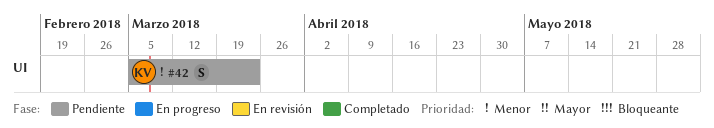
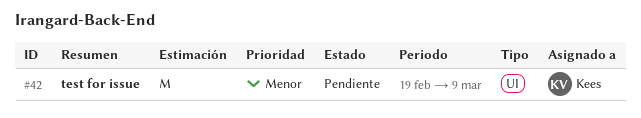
#42, estimate: S -> M
#42, start: Mar 5 -> Feb 19
#42, due: Mar 23 -> Mar 9

